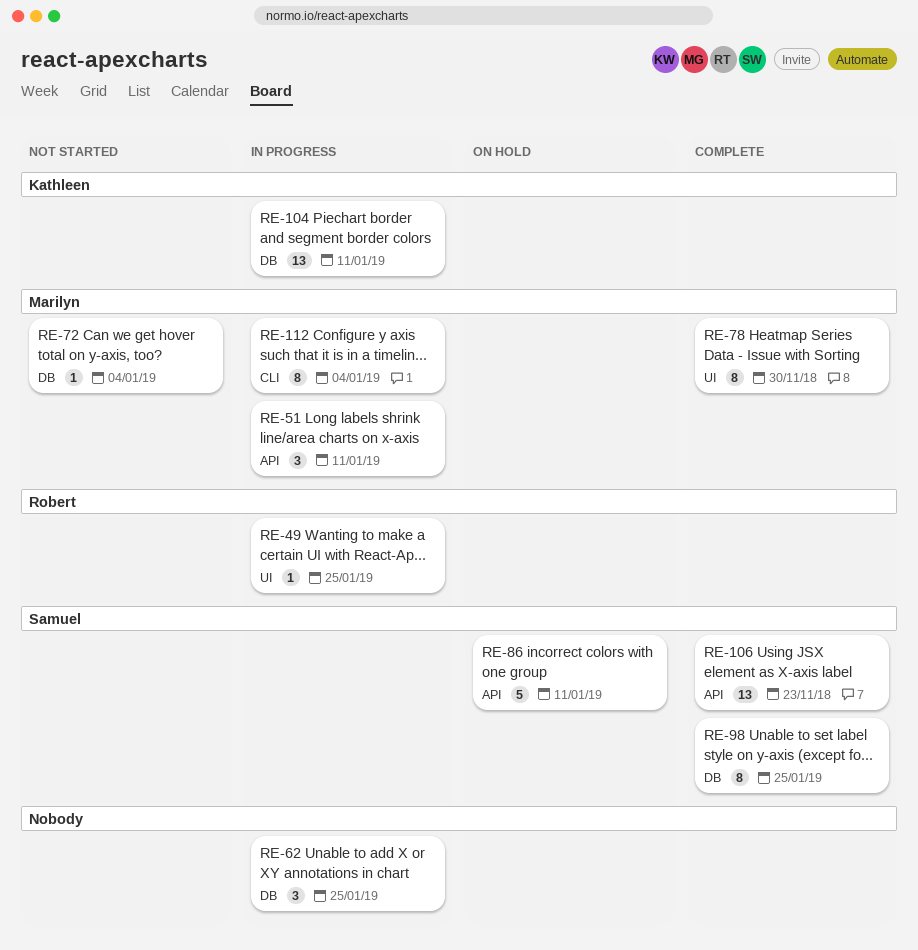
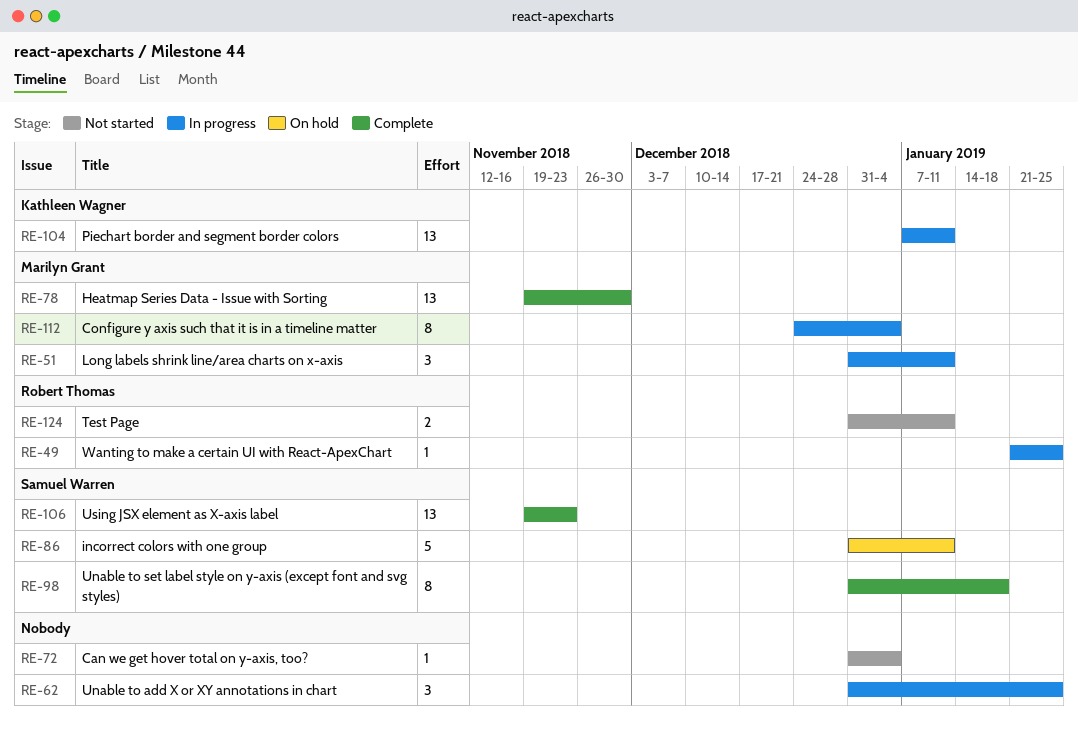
RE-72, owner: Marilyn Grant -> none
RE-78, estimate: 8 -> 13
RE-98, due: Jan 25 -> Jan 18
RE-124: none -> present

